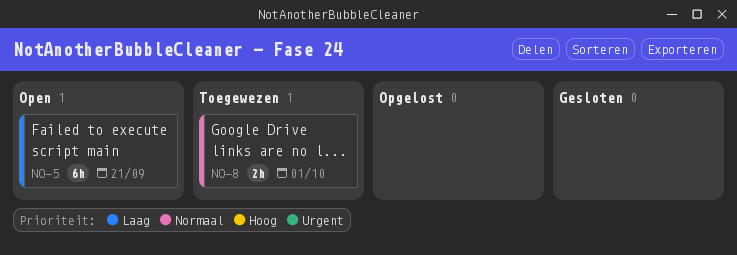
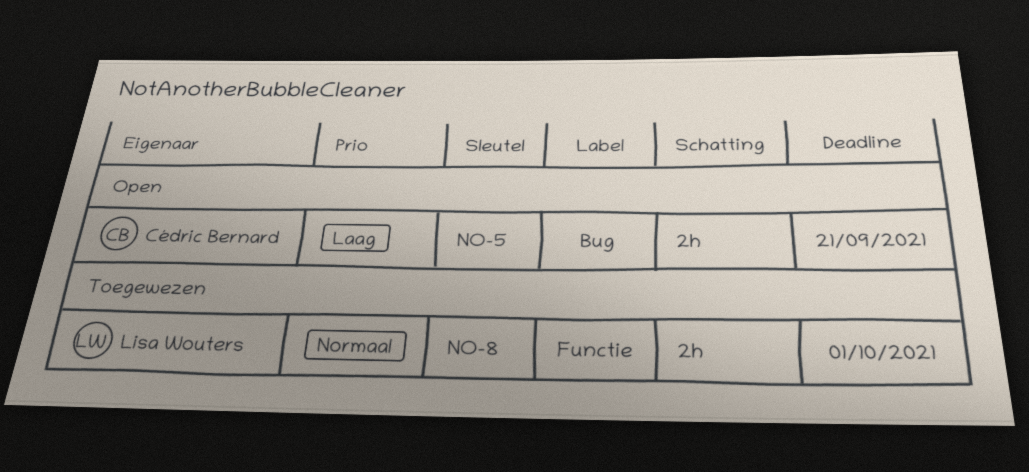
NO-5, estimate: 6h -> 2h

